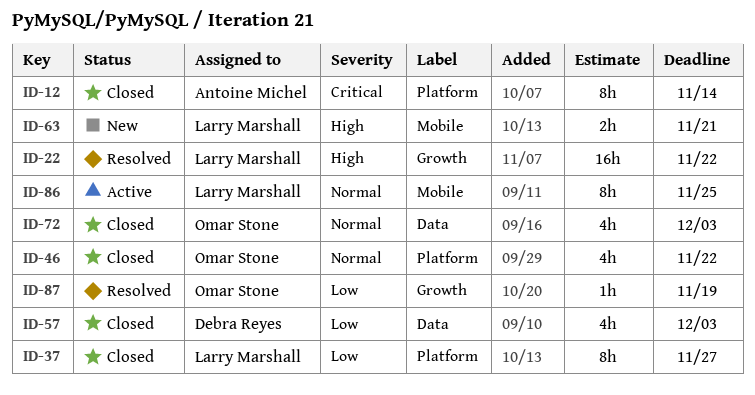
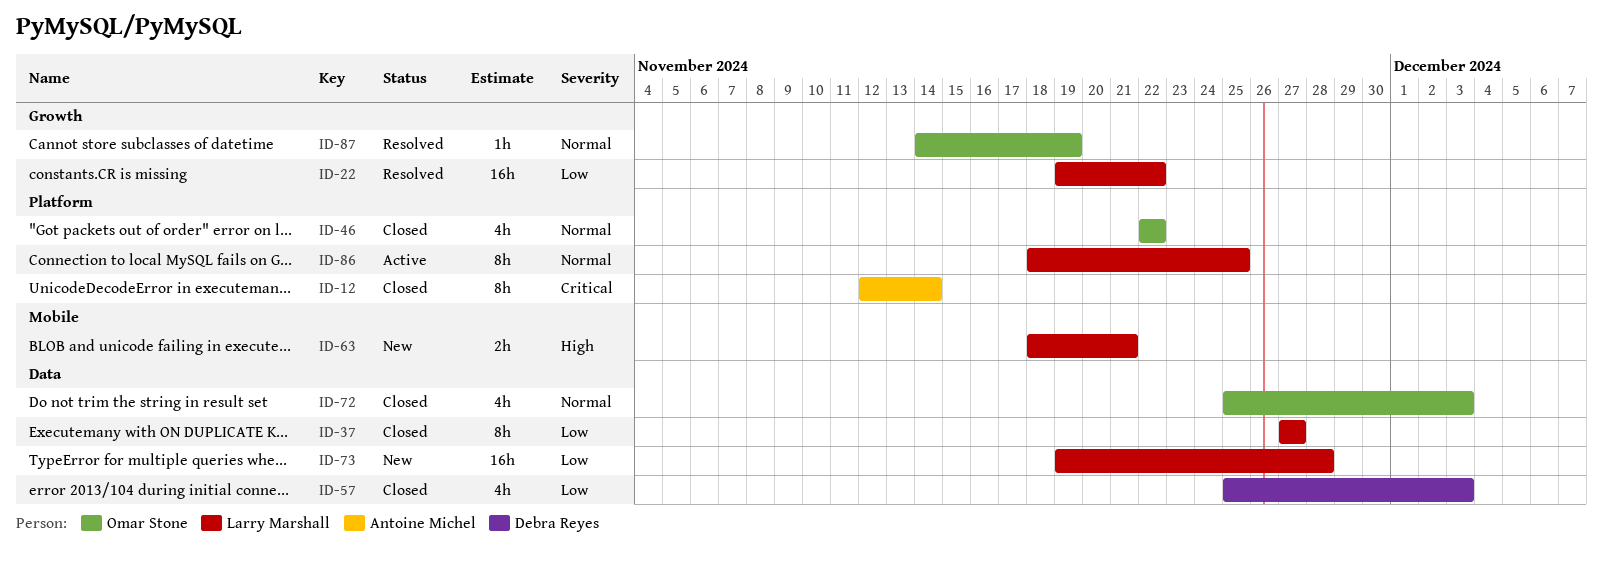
ID-22, priority: High -> Low
ID-37, label: Platform -> Data
ID-73: none -> present
ID-86, label: Mobile -> Platform
ID-87, priority: Low -> Normal

